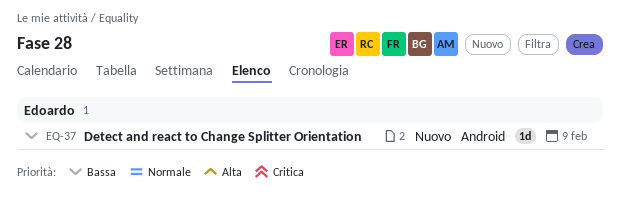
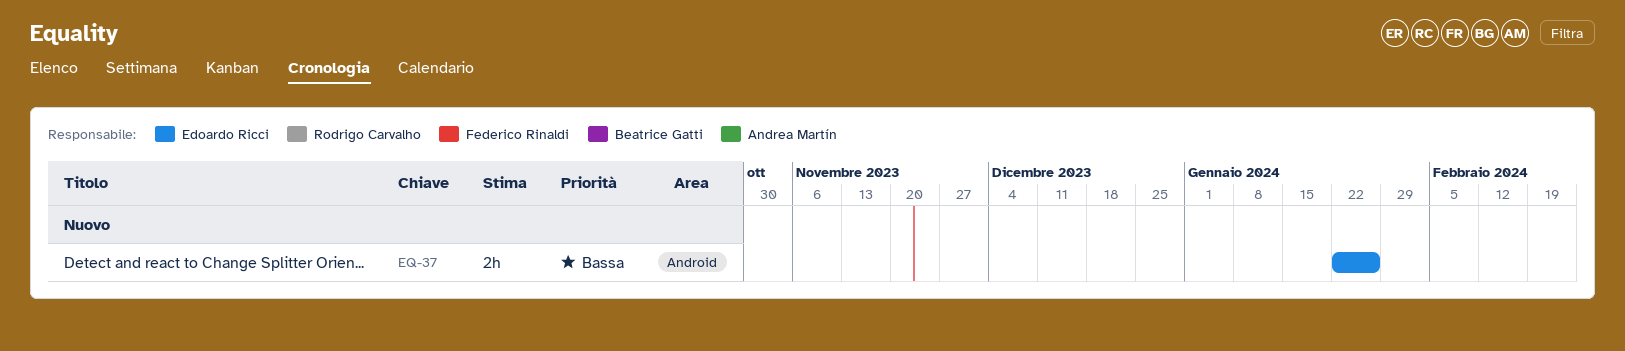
EQ-37, estimate: 1d -> 2h
EQ-37, due: Feb 9 -> Jan 26

